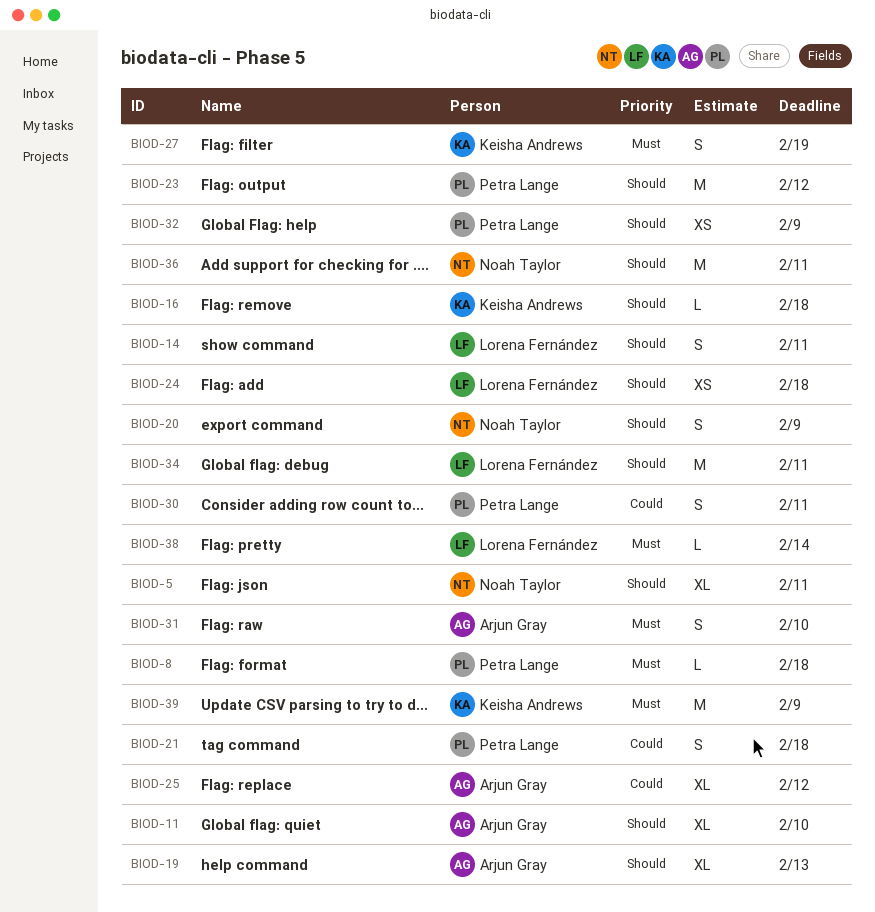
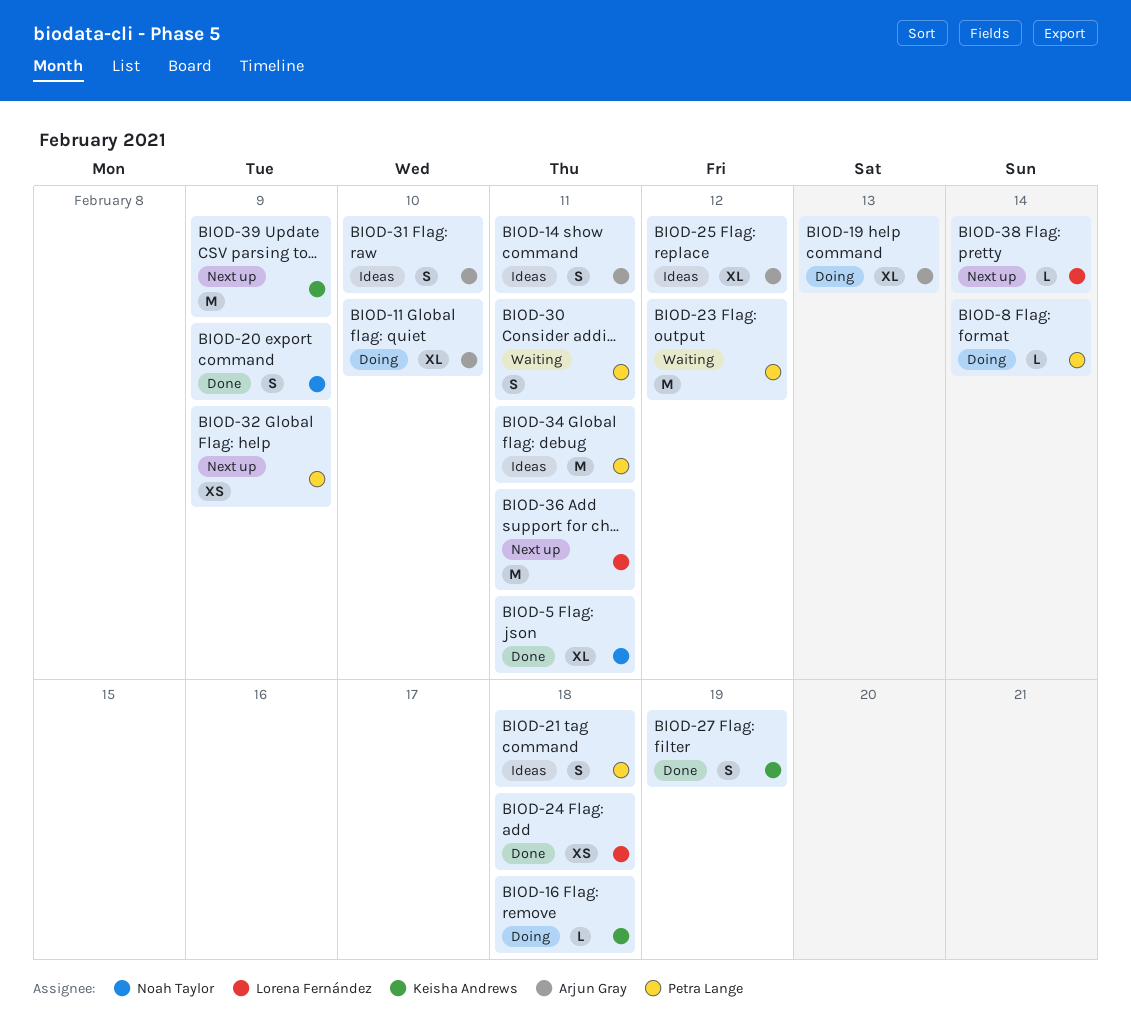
BIOD-8, due: Feb 18 -> Feb 14
BIOD-14, owner: Lorena Fernández -> Arjun Gray
BIOD-34, owner: Lorena Fernández -> Petra Lange
BIOD-36, owner: Noah Taylor -> Lorena Fernández

